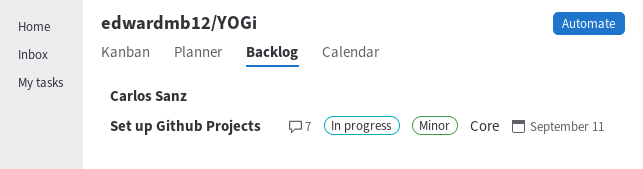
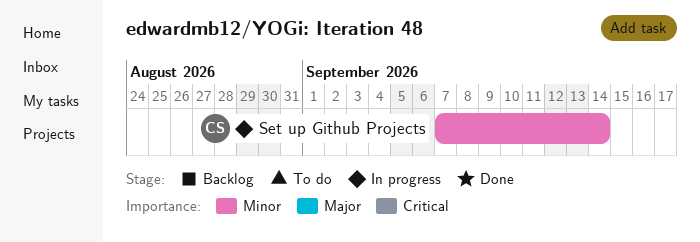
Set up Github Projects, due: Sep 11 -> Sep 14

